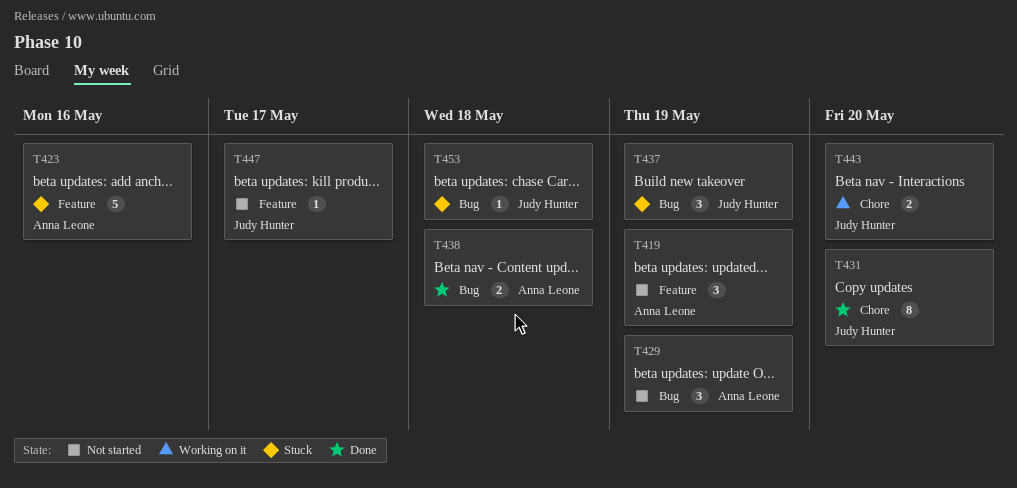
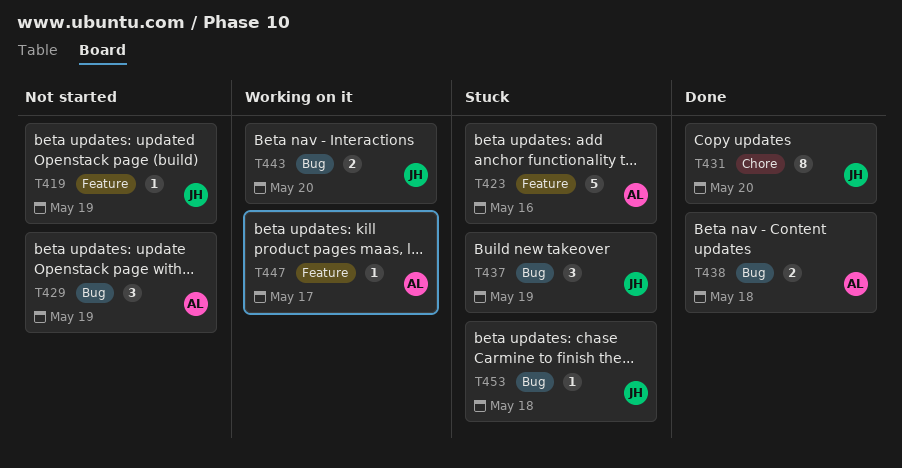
T419, owner: Anna Leone -> Judy Hunter
T419, estimate: 3 -> 1
T443, label: Chore -> Bug
T447, status: Not started -> Working on it
T447, owner: Judy Hunter -> Anna Leone

